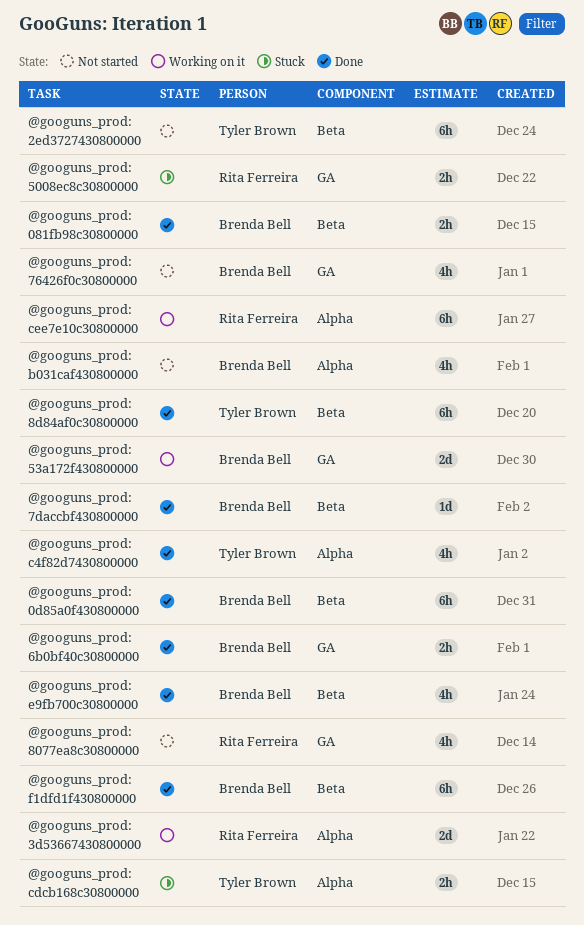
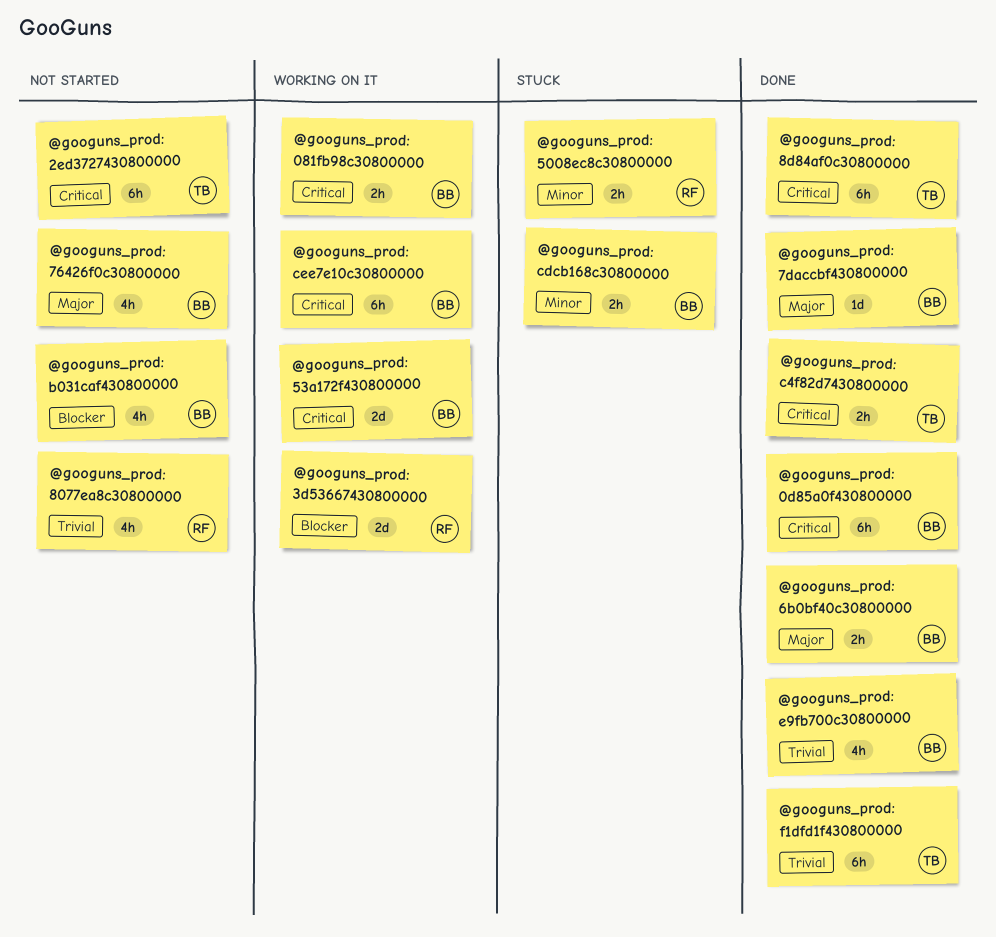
@googuns_prod: 081fb98c30800000, status: Done -> Working on it
@googuns_prod: c4f82d7430800000, estimate: 4h -> 2h
@googuns_prod: cdcb168c30800000, owner: Tyler Brown -> Brenda Bell
@googuns_prod: cee7e10c30800000, owner: Rita Ferreira -> Brenda Bell
@googuns_prod: f1dfd1f430800000, owner: Brenda Bell -> Tyler Brown

